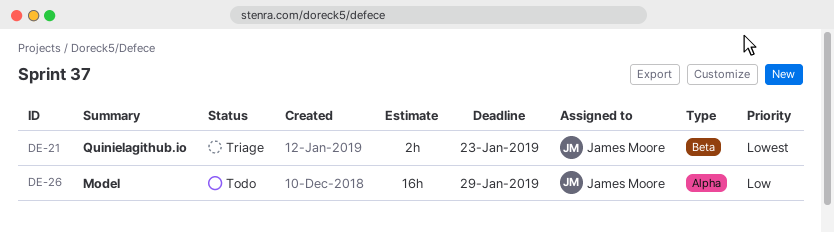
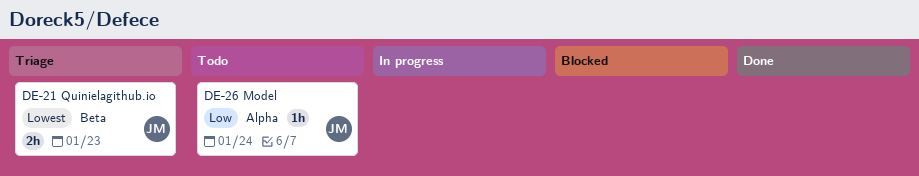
DE-26, estimate: 16h -> 1h
DE-26, due: Jan 29 -> Jan 24

